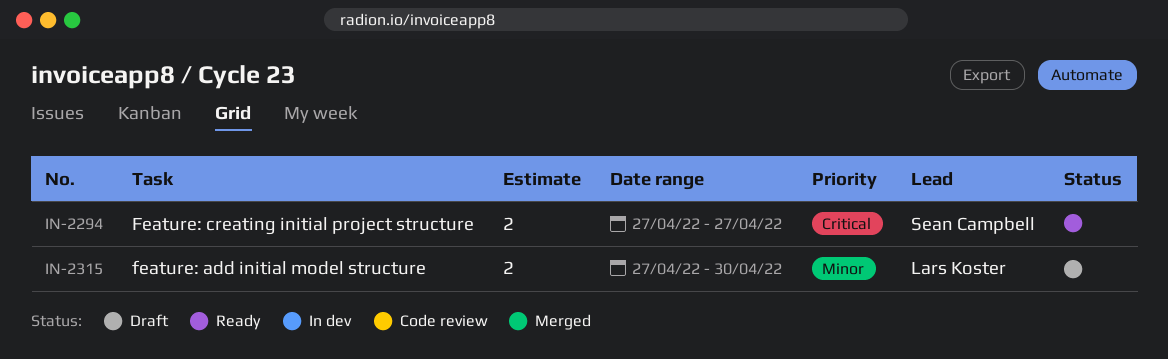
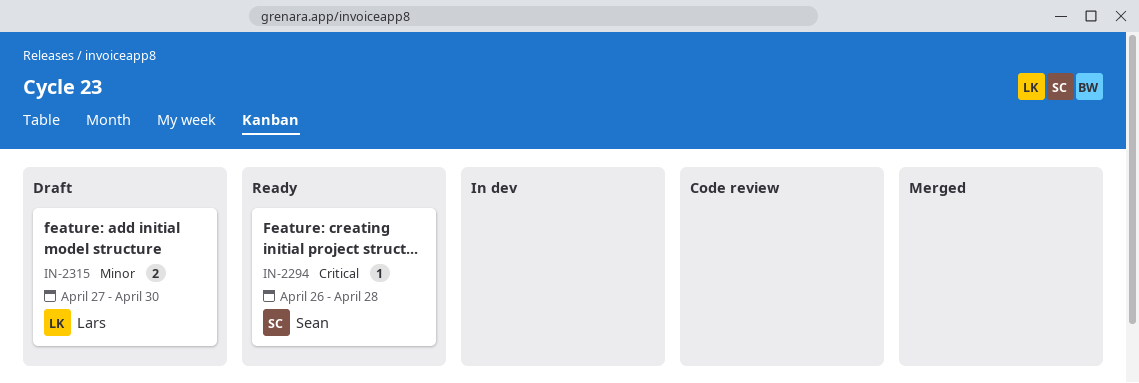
IN-2294, estimate: 2 -> 1
IN-2294, start: Apr 27 -> Apr 26
IN-2294, due: Apr 27 -> Apr 28

